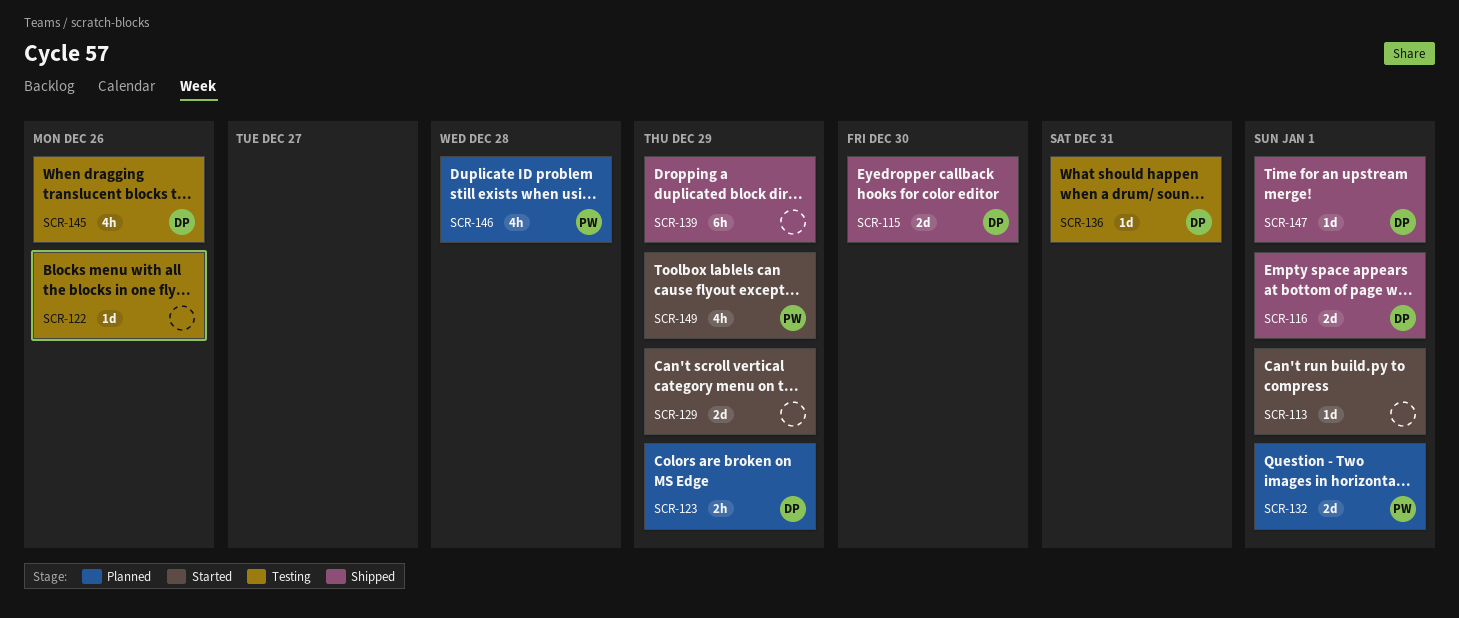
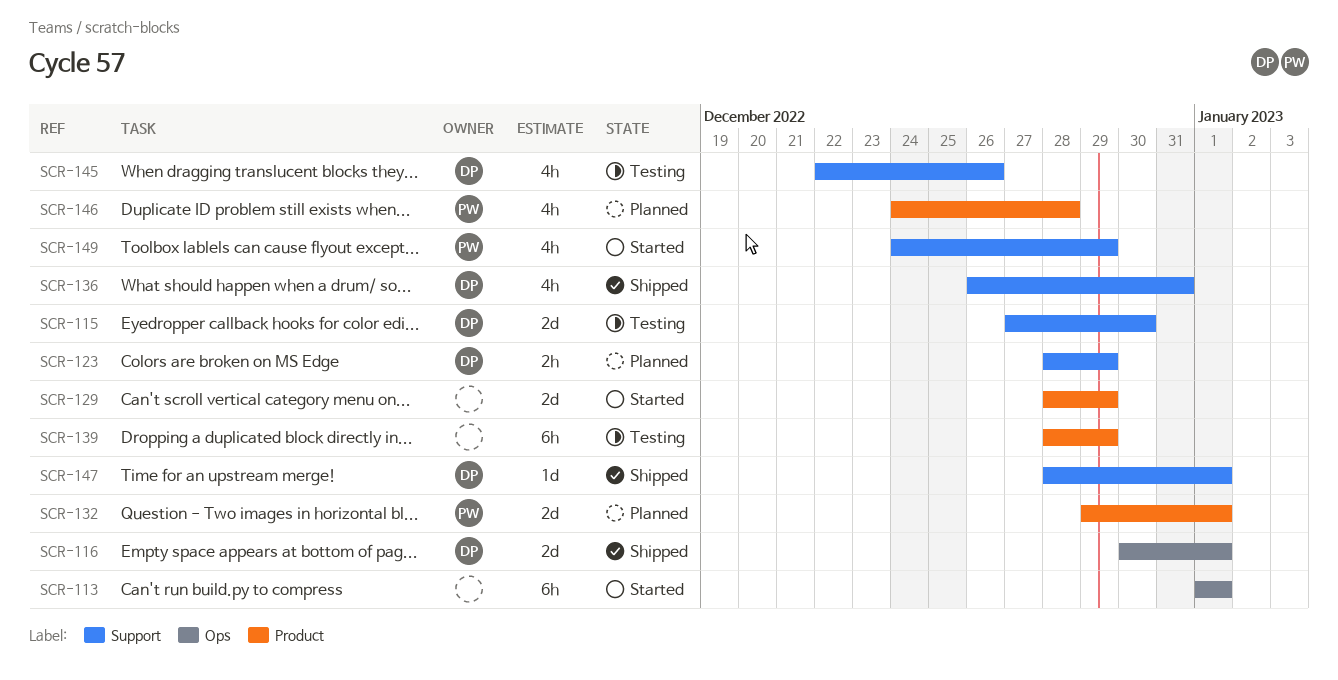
SCR-113, estimate: 1d -> 6h
SCR-115, status: Shipped -> Testing
SCR-122: present -> none
SCR-136, status: Testing -> Shipped
SCR-136, estimate: 1d -> 4h
SCR-139, status: Shipped -> Testing

